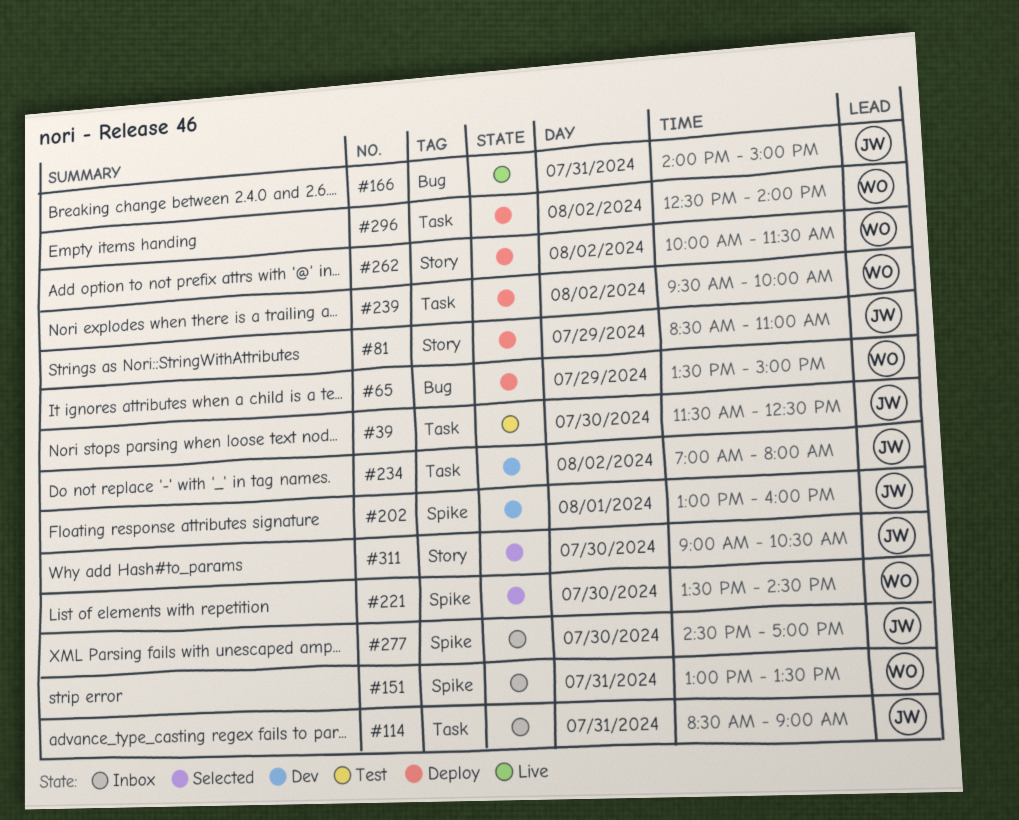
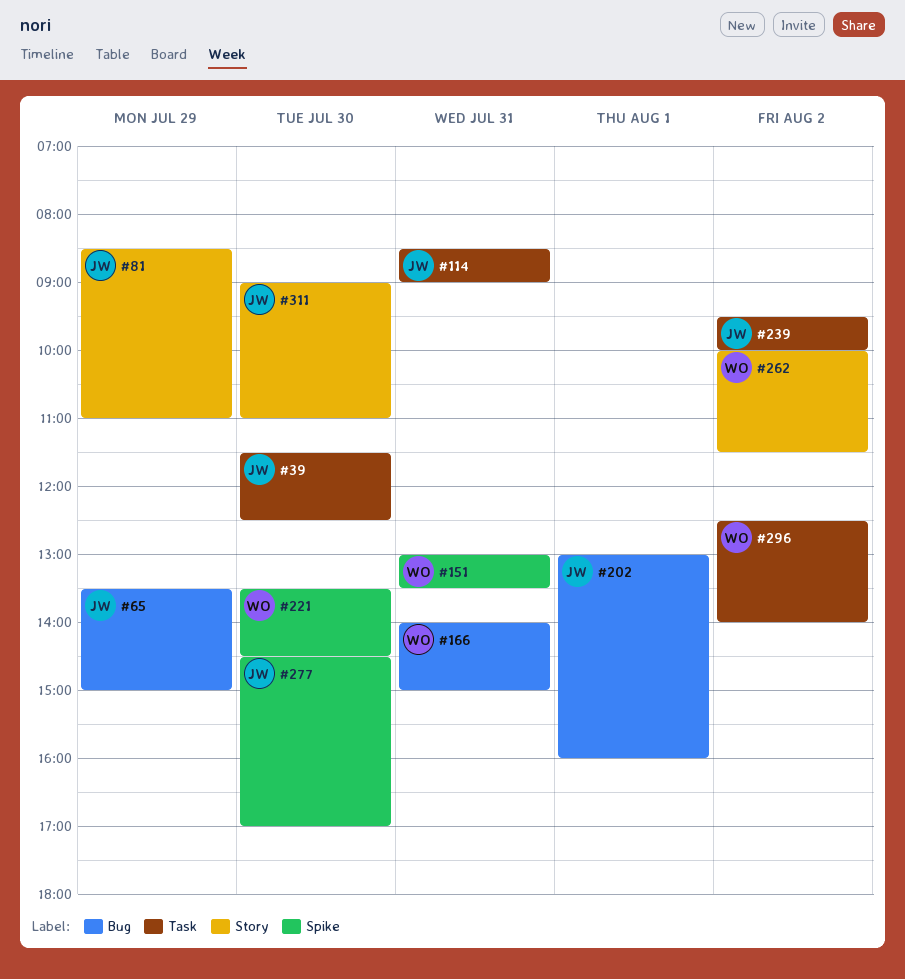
#65, owner: WO -> JW
#166, owner: JW -> WO
#202, label: Spike -> Bug
#234: present -> none
#239, owner: WO -> JW
#311, ends: 10:30 -> 11:00

